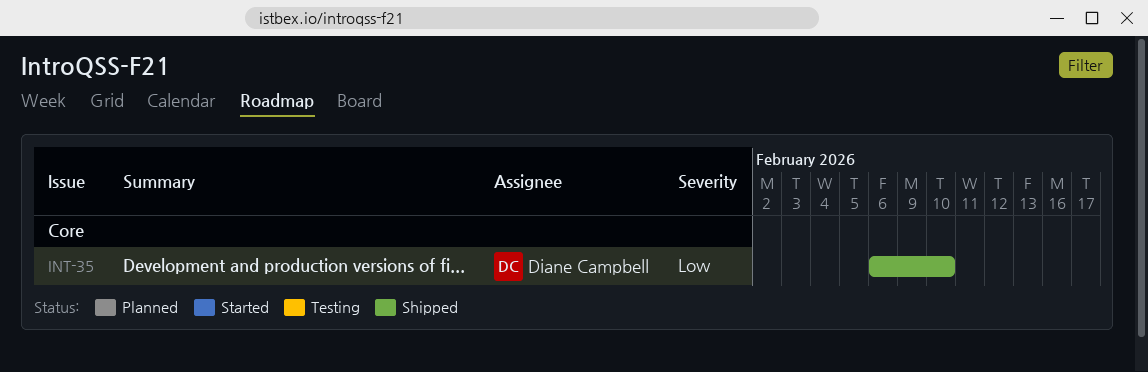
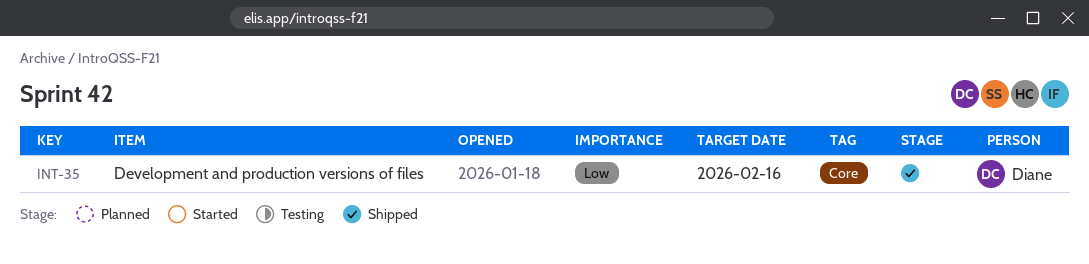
INT-35, due: Feb 10 -> Feb 16

